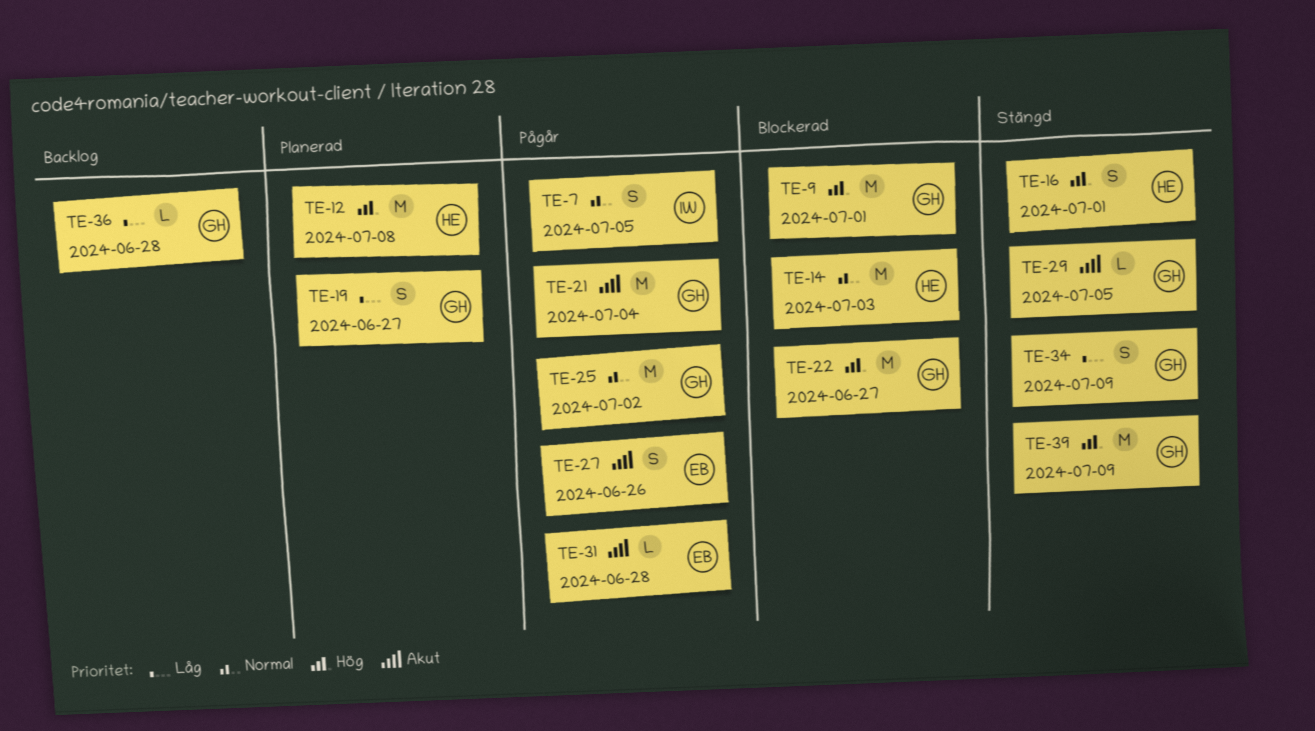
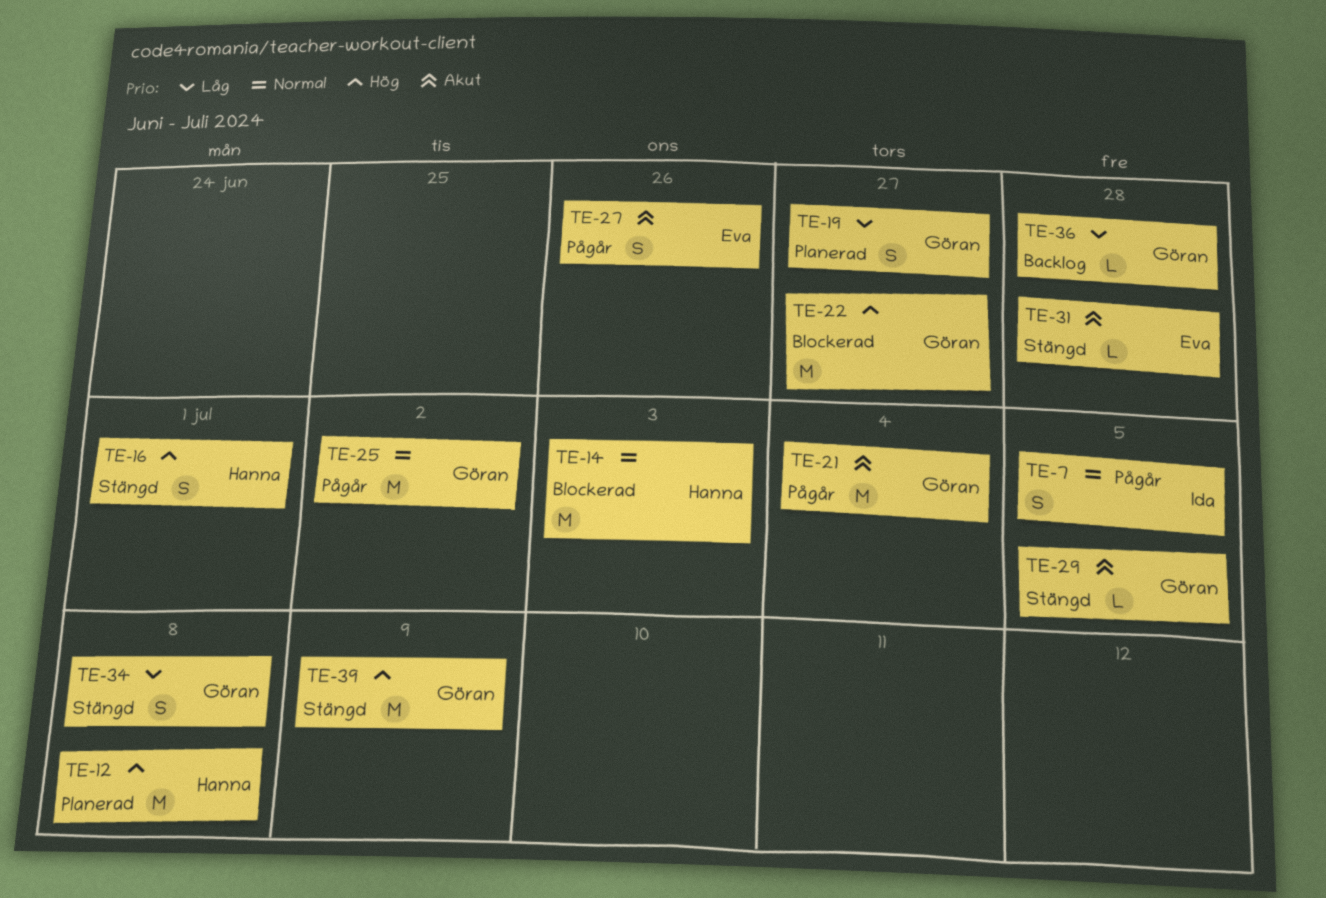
TE-9: present -> none
TE-31, status: Pågår -> Stängd
TE-34, due: Jul 9 -> Jul 8

